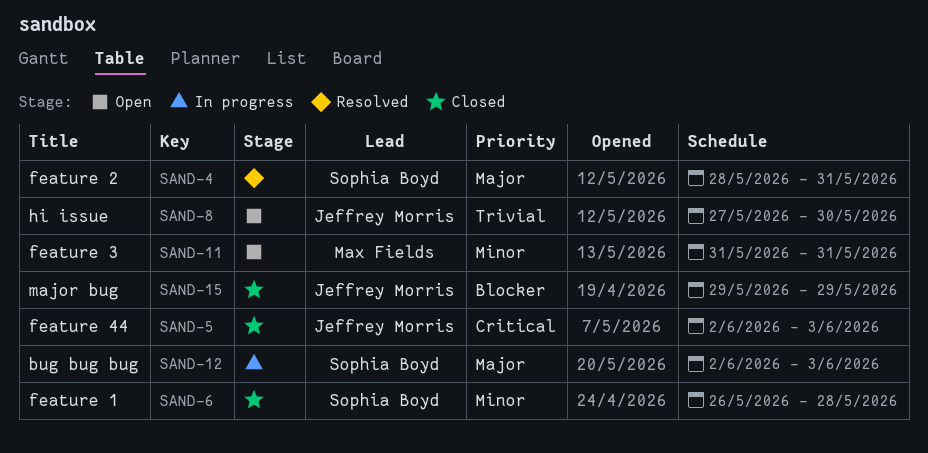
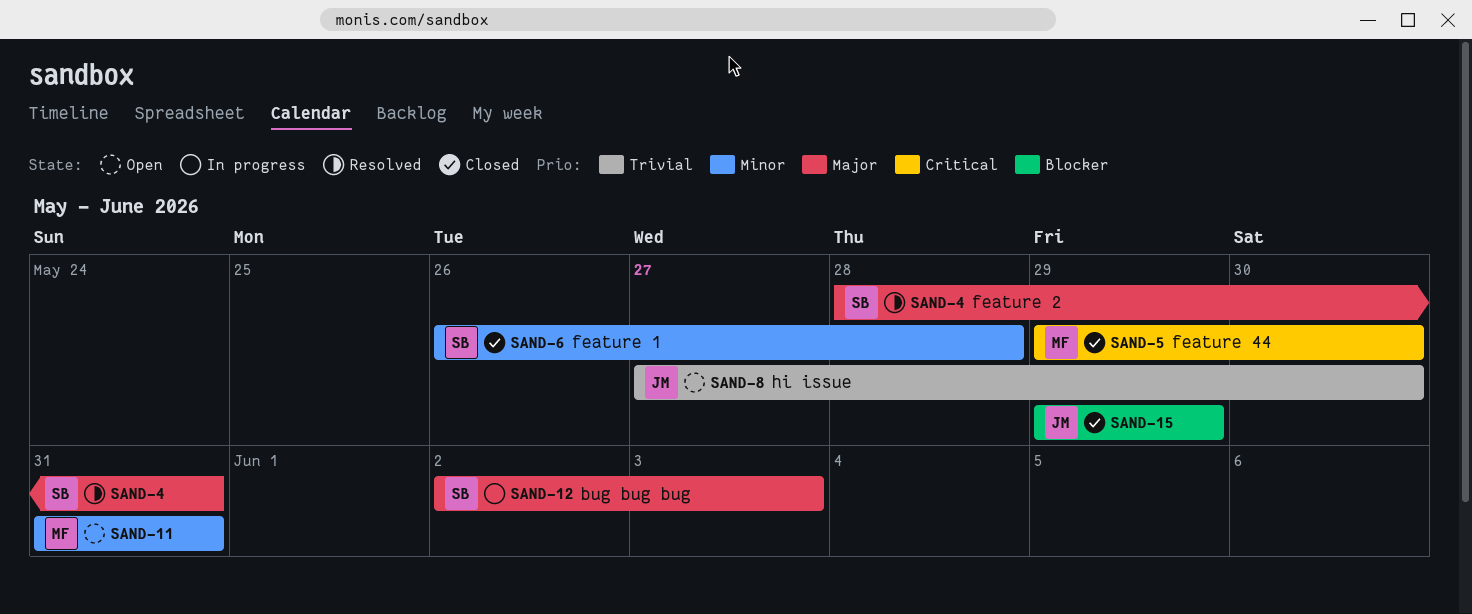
SAND-5, owner: Jeffrey Morris -> Max Fields
SAND-5, start: Jun 2 -> May 29
SAND-5, due: Jun 3 -> May 30

